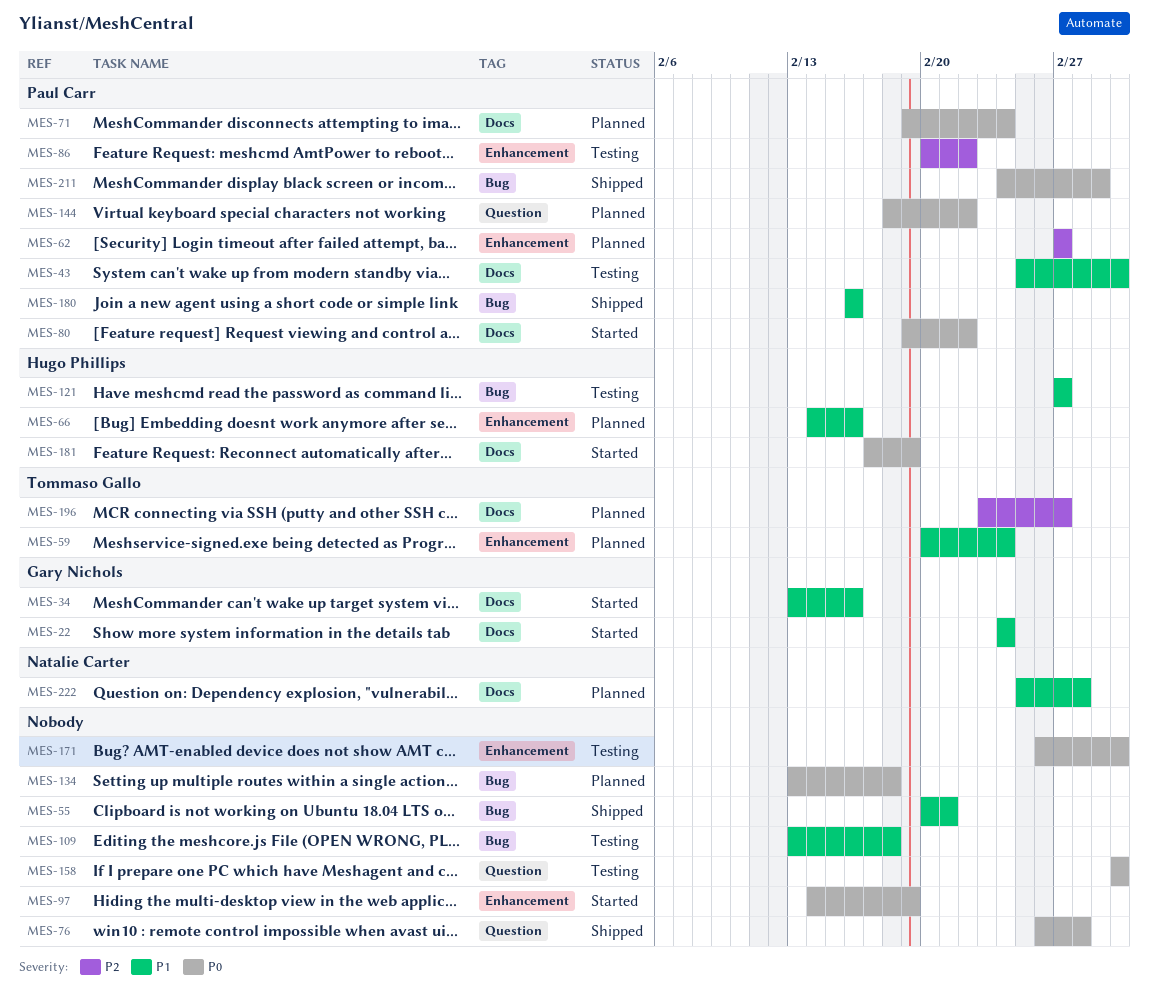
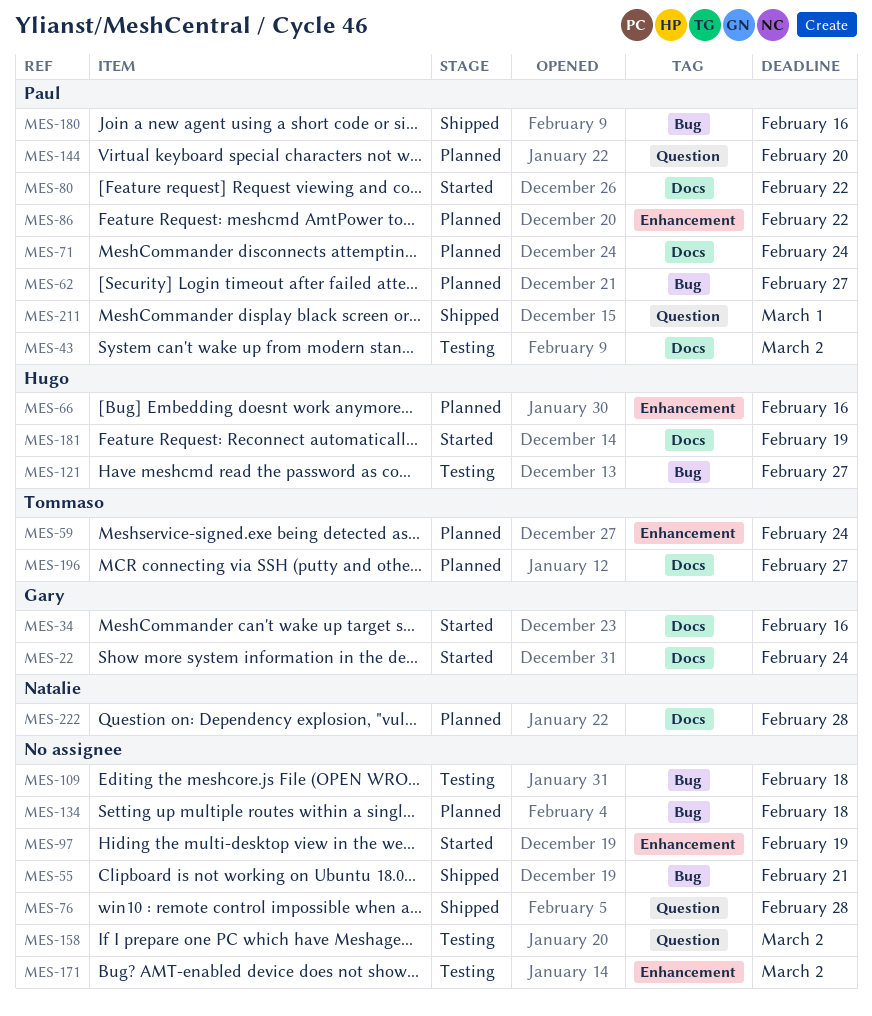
MES-62, label: Enhancement -> Bug
MES-86, status: Testing -> Planned
MES-144, due: Feb 22 -> Feb 20
MES-211, label: Bug -> Question

